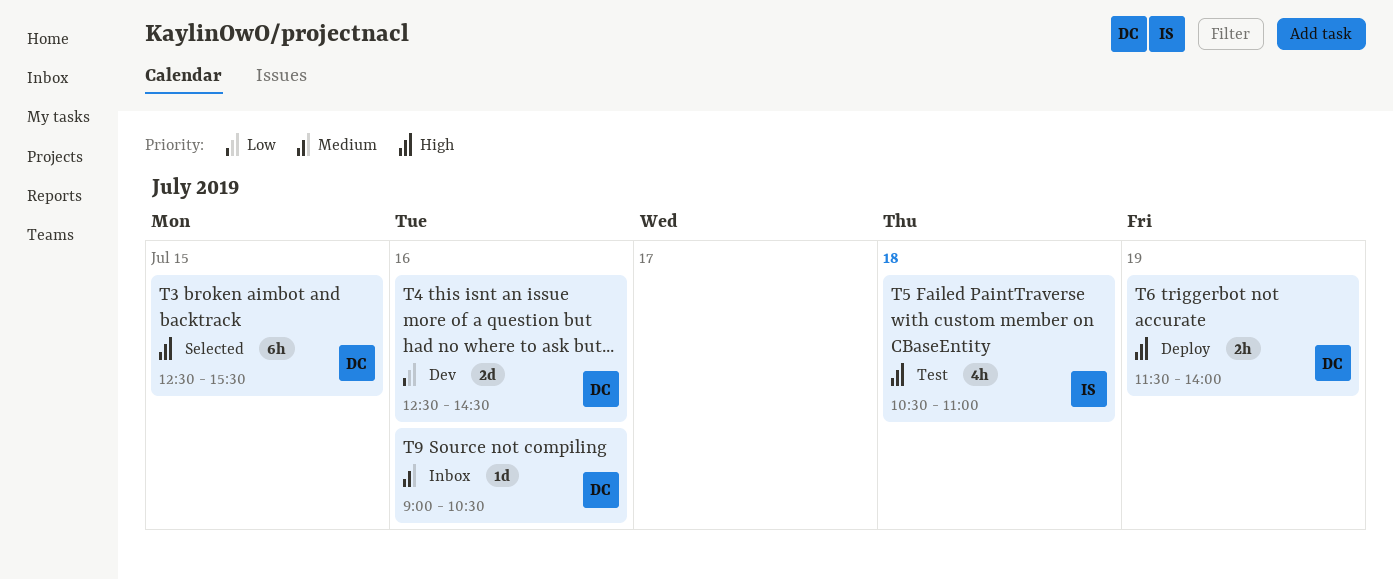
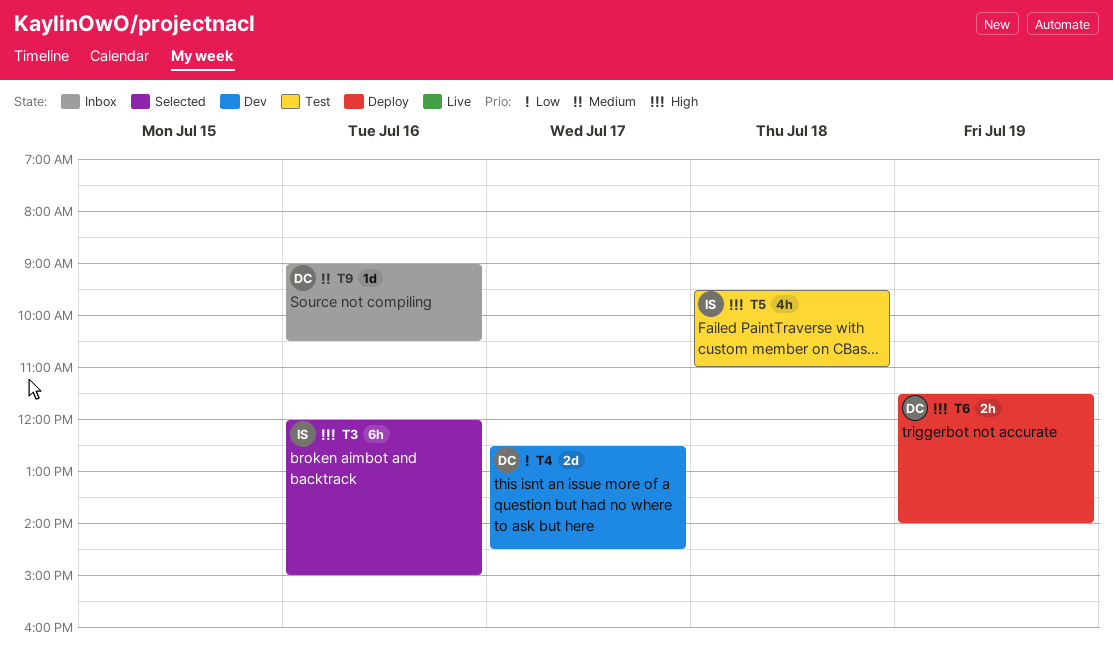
T3, owner: DC -> IS
T3, day: Jul 15 -> Jul 16
T3, begins: 12:30 -> 12:00
T3, ends: 15:30 -> 15:00
T4, day: Jul 16 -> Jul 17
T5, begins: 10:30 -> 09:30

